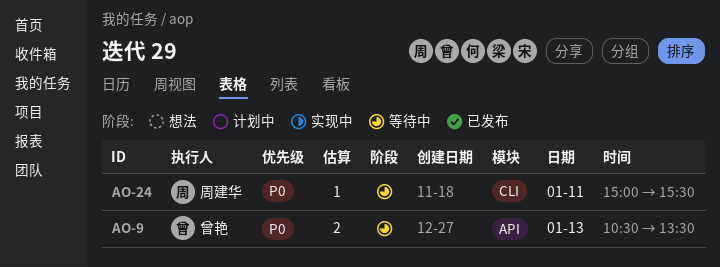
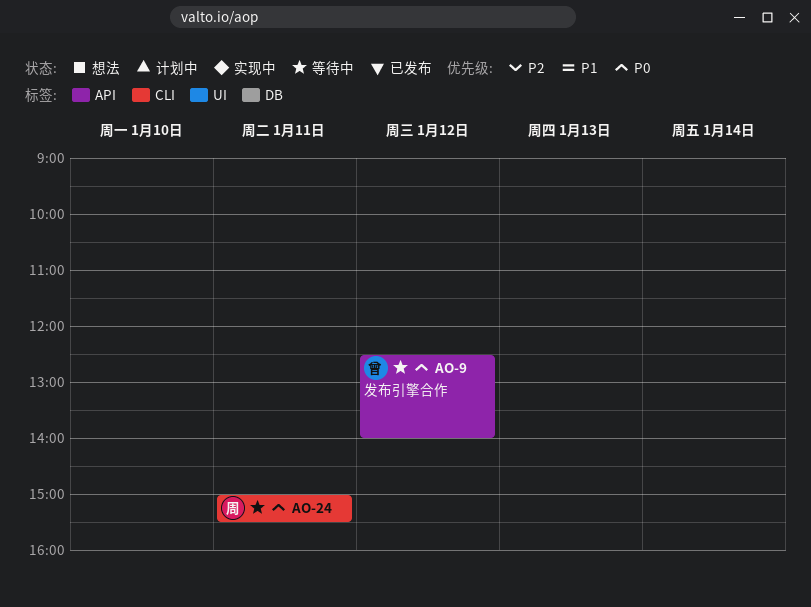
AO-9, day: Jan 13 -> Jan 12
AO-9, begins: 10:30 -> 12:30
AO-9, ends: 13:30 -> 14:00

